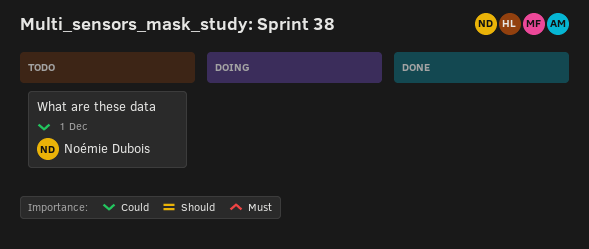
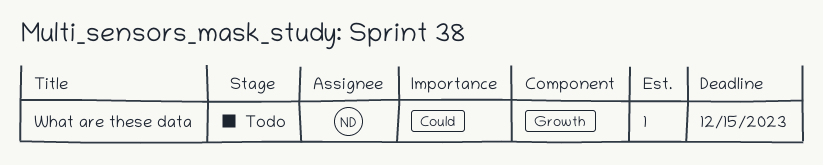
What are these data, due: Dec 1 -> Dec 15

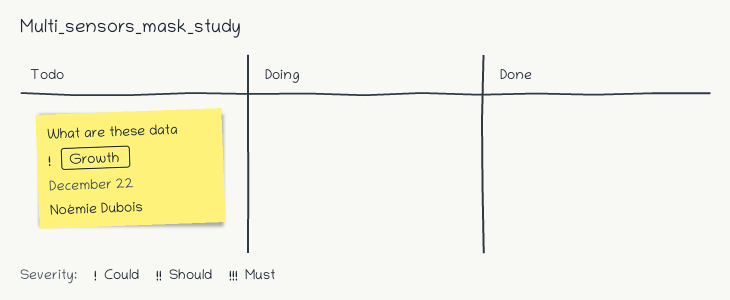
What are these data, due: Dec 15 -> Dec 22

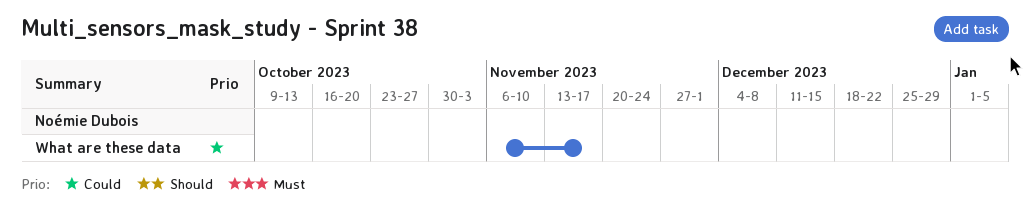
What are these data, due: Dec 22 -> Nov 17

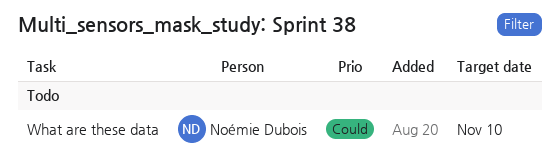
What are these data, due: Nov 17 -> Nov 10

